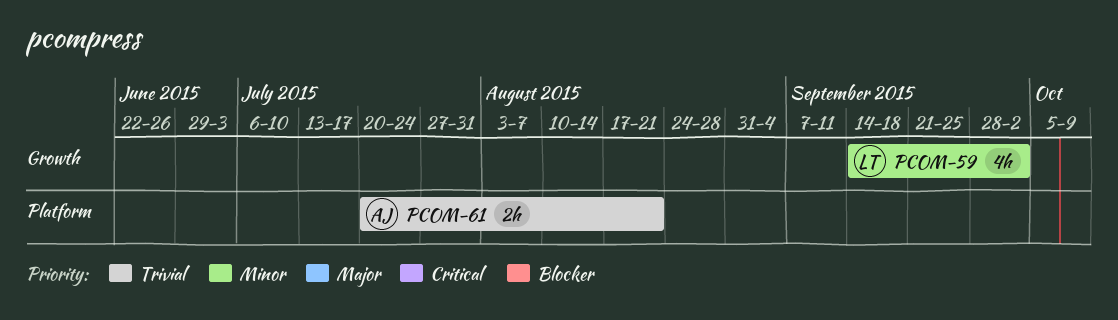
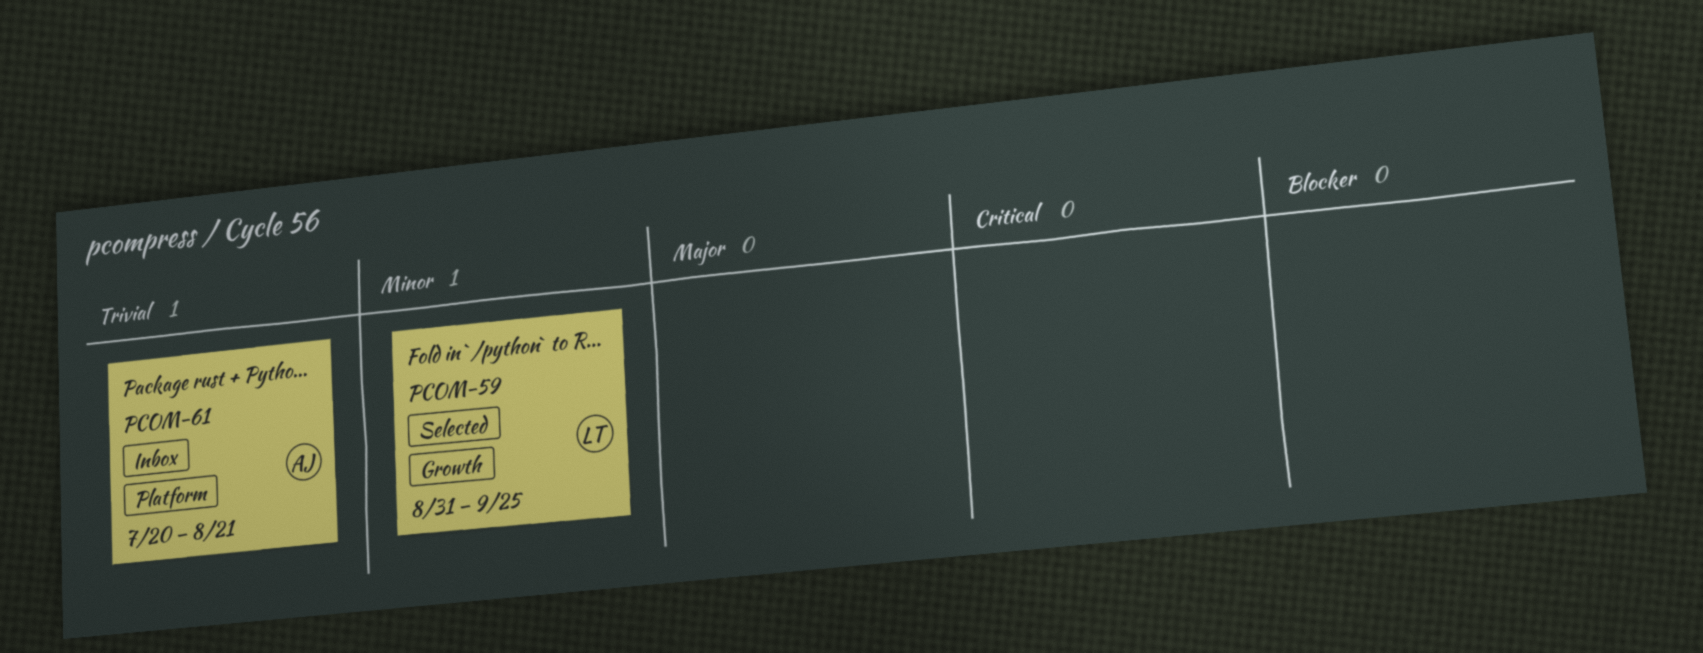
PCOM-59, start: Sep 14 -> Aug 31
PCOM-59, due: Oct 2 -> Sep 25

